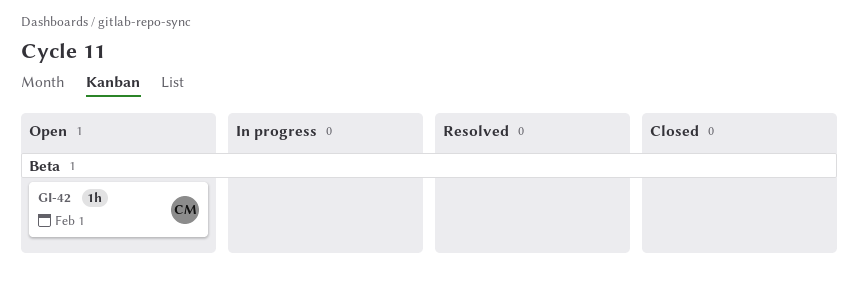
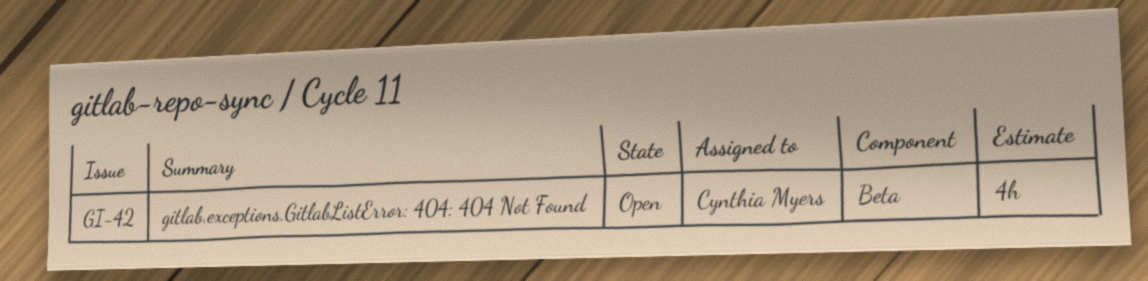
GI-42, estimate: 1h -> 4h

